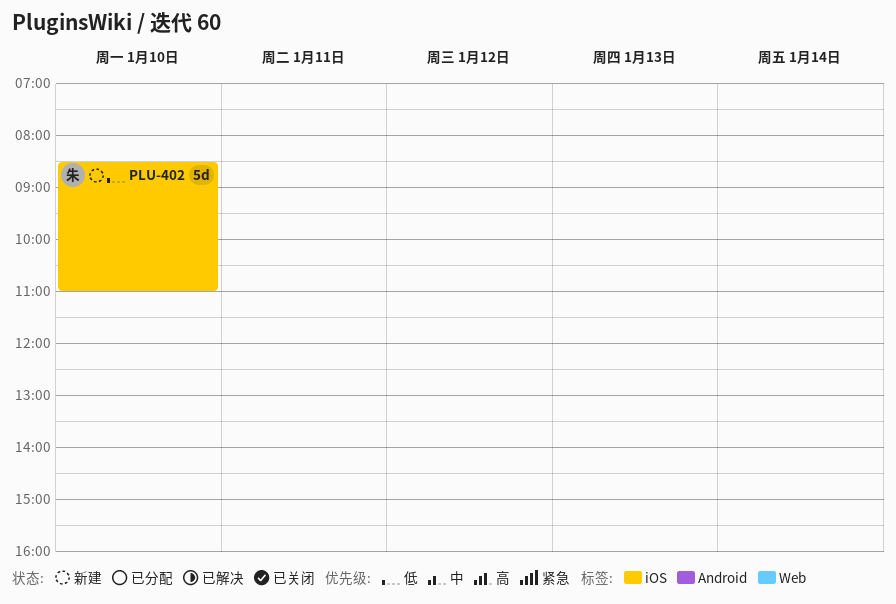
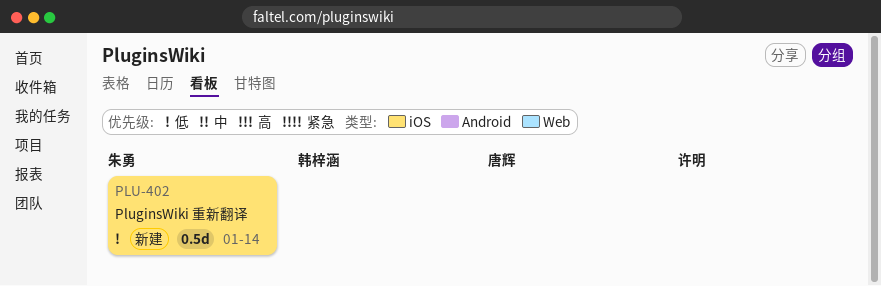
PLU-402, estimate: 5d -> 0.5d
PLU-402, day: Jan 10 -> Jan 14

